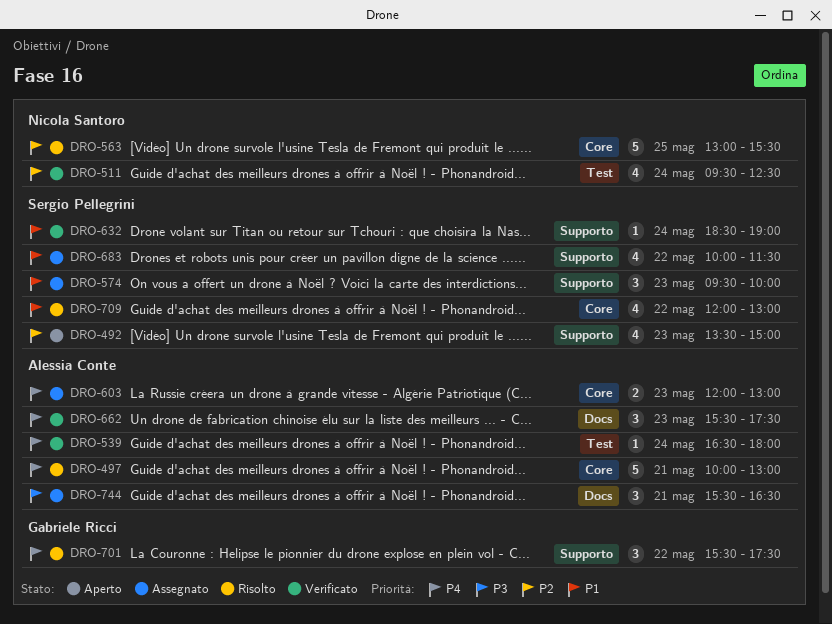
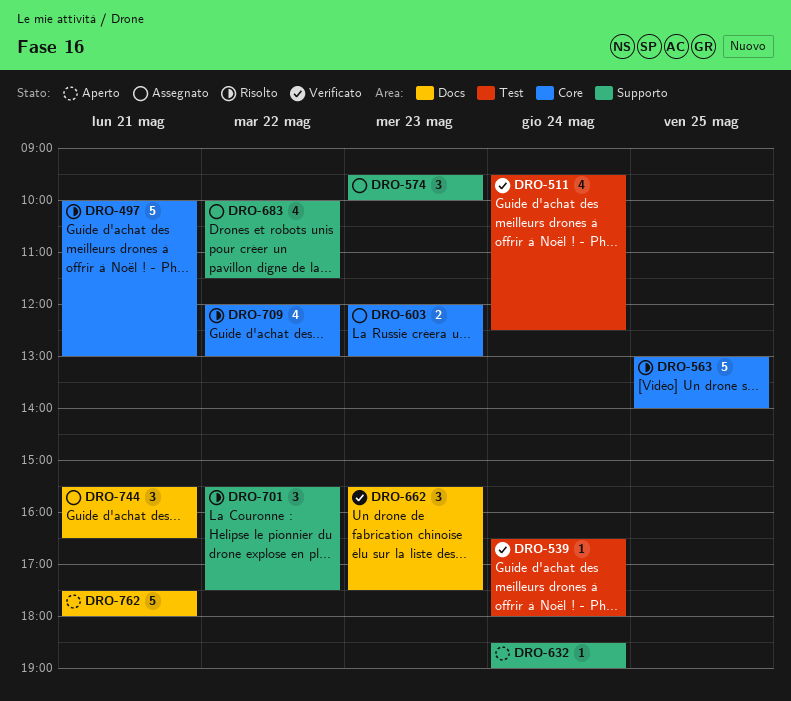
DRO-492: present -> none
DRO-563, ends: 15:30 -> 14:00
DRO-632, status: Verificato -> Aperto
DRO-762: none -> present

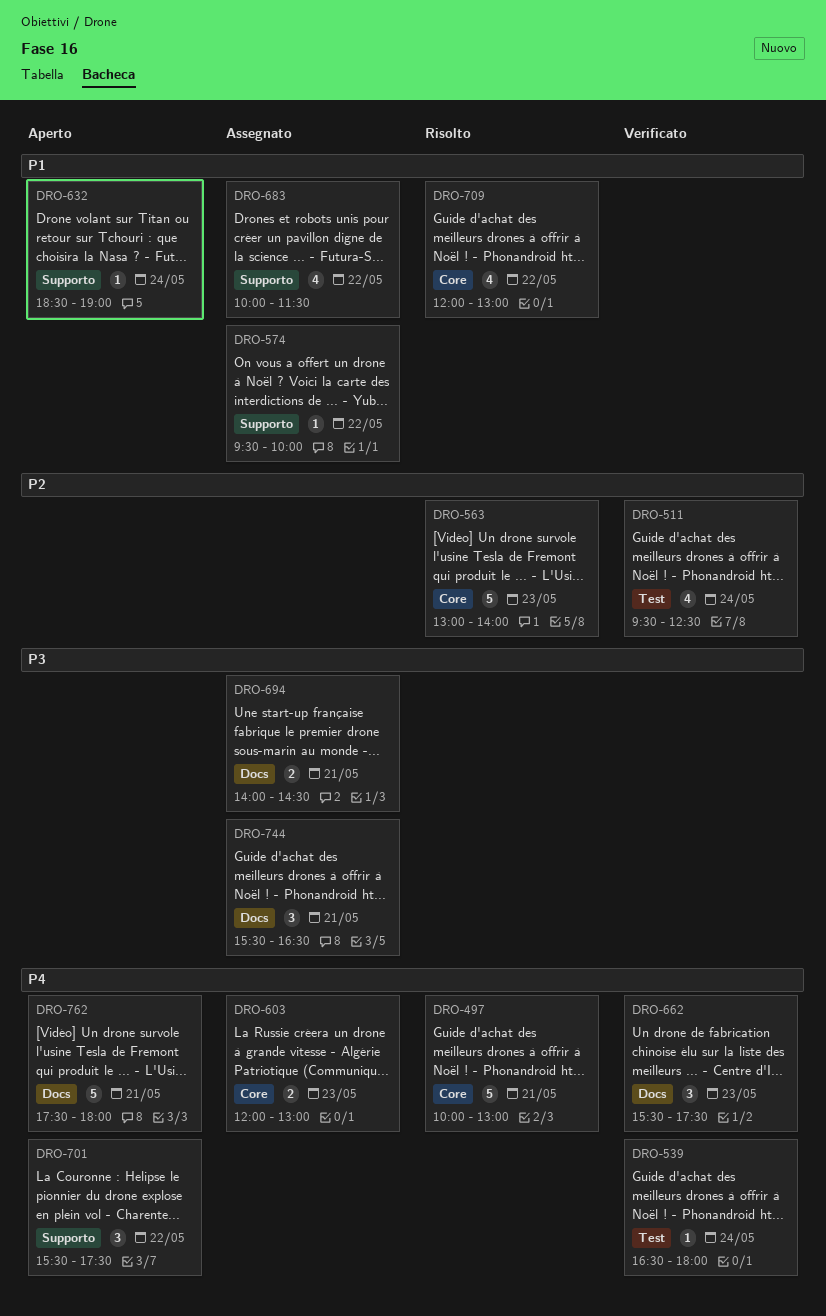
DRO-563, day: May 25 -> May 23
DRO-574, estimate: 3 -> 1
DRO-574, day: May 23 -> May 22
DRO-694: none -> present
DRO-701, status: Risolto -> Aperto

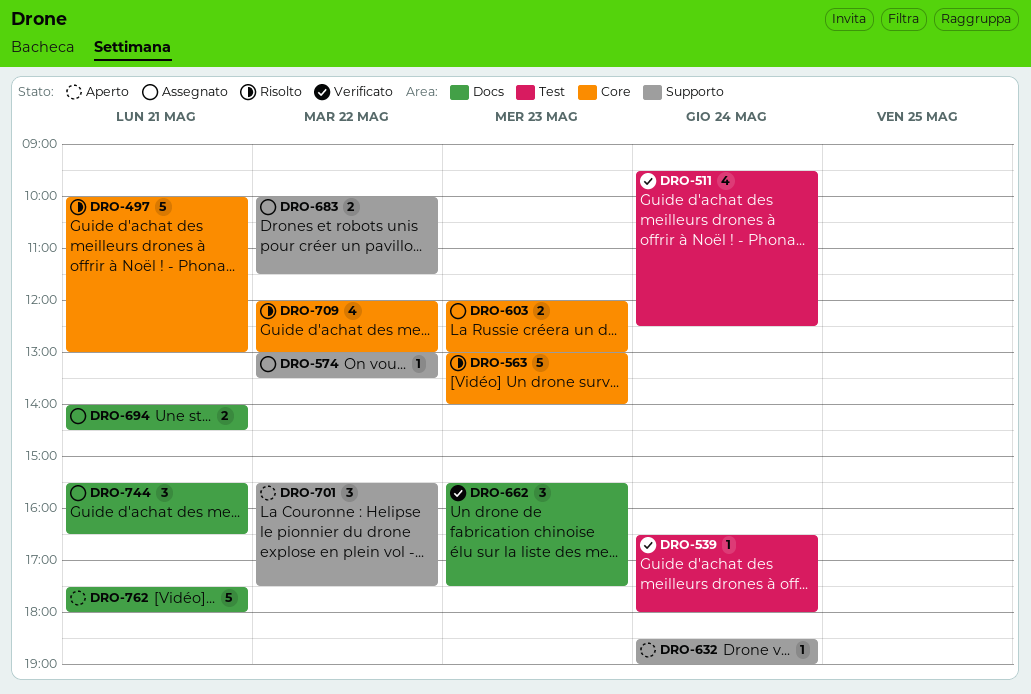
DRO-574, begins: 09:30 -> 13:00
DRO-574, ends: 10:00 -> 13:30
DRO-683, estimate: 4 -> 2

